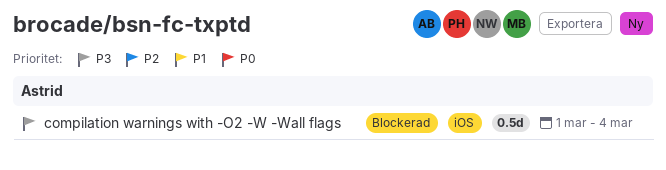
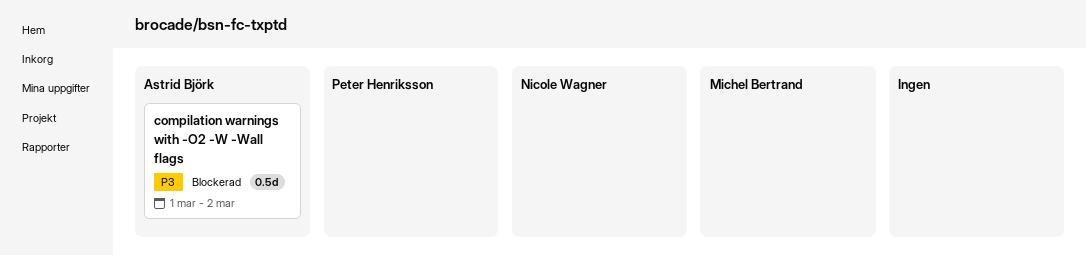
compilation warnings with -O2 -W -Wall flags, due: Mar 4 -> Mar 2

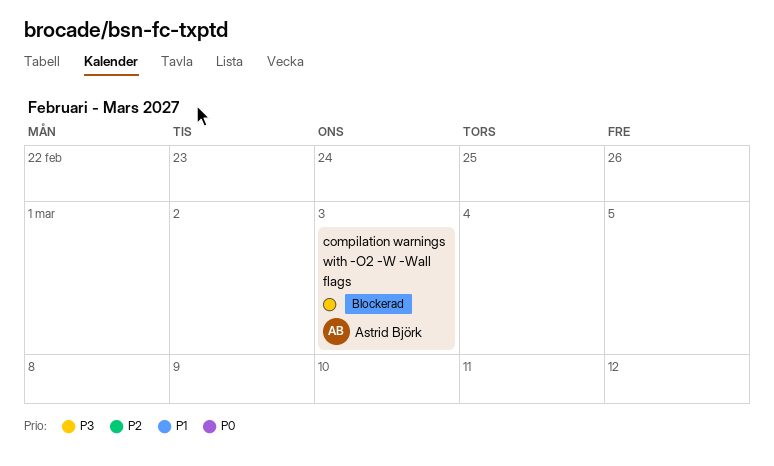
compilation warnings with -O2 -W -Wall flags, due: Mar 2 -> Mar 3

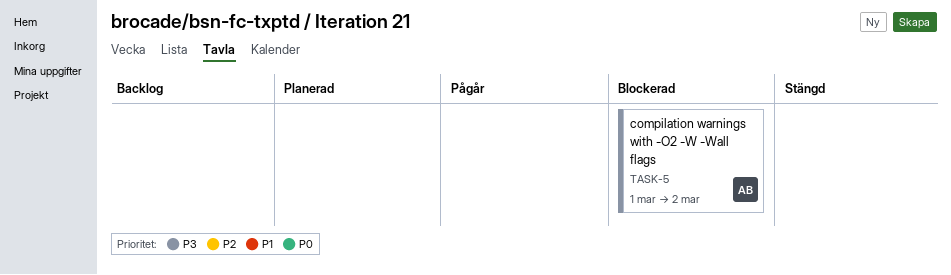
compilation warnings with -O2 -W -Wall flags, due: Mar 3 -> Mar 2

